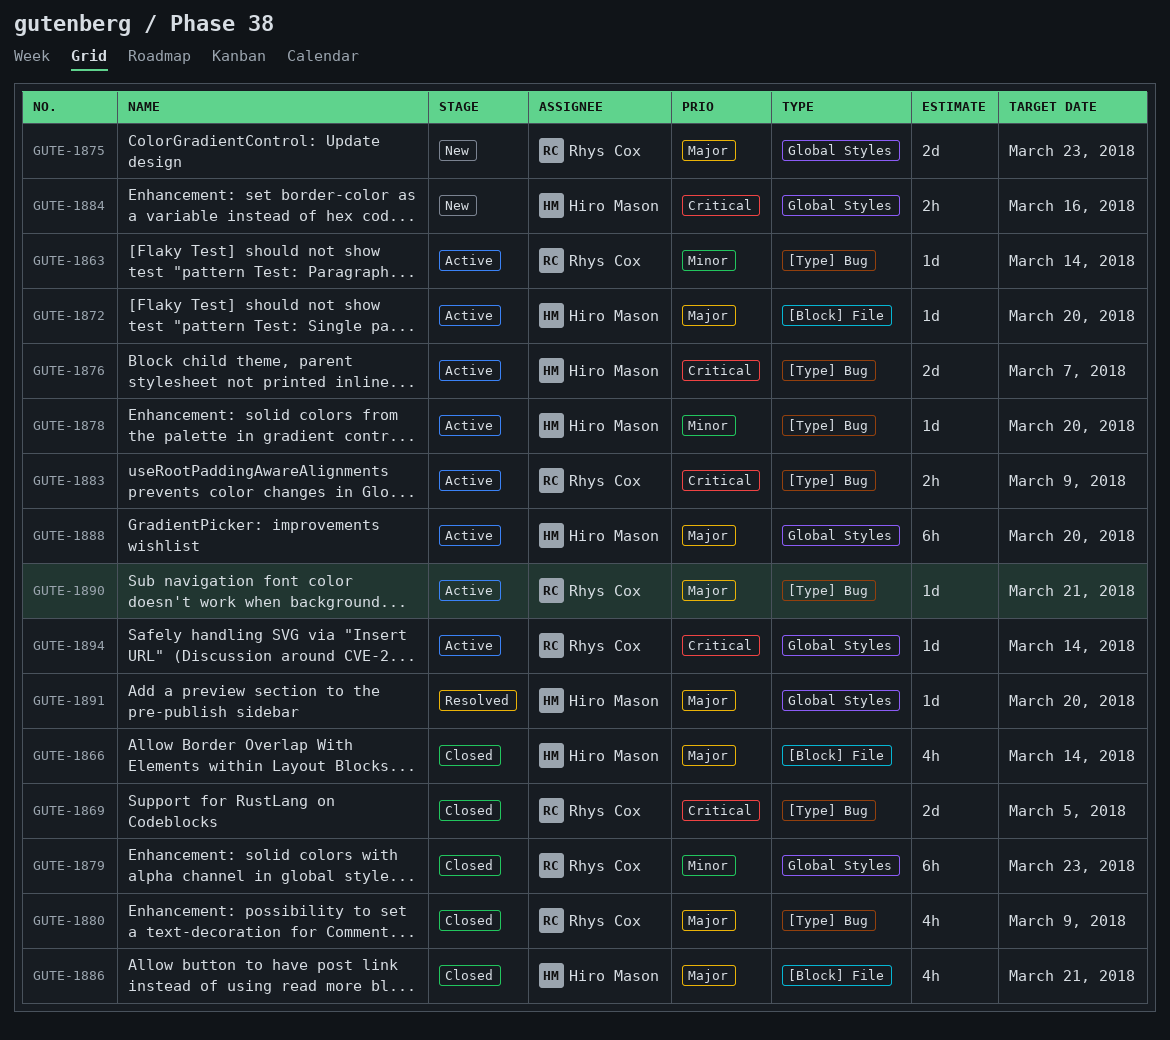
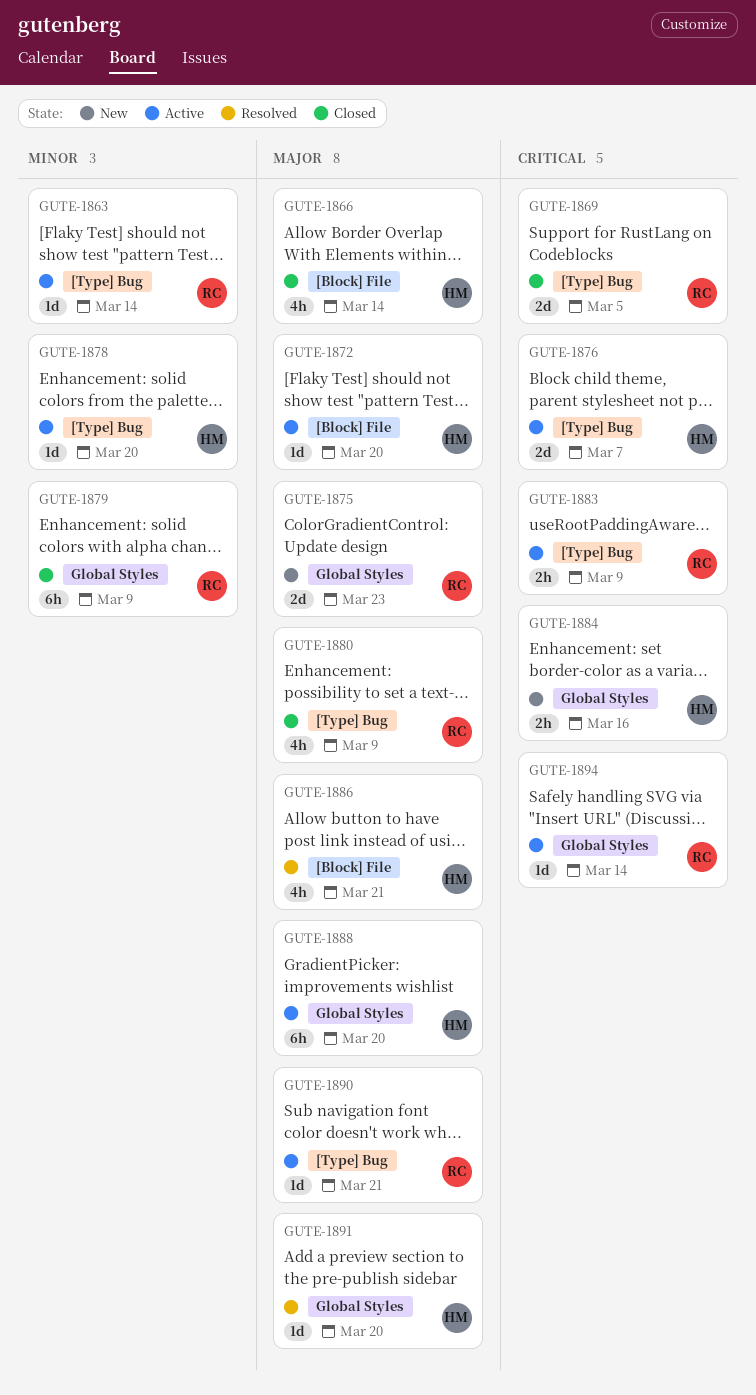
GUTE-1879, due: Mar 23 -> Mar 9
GUTE-1886, status: Closed -> Resolved

